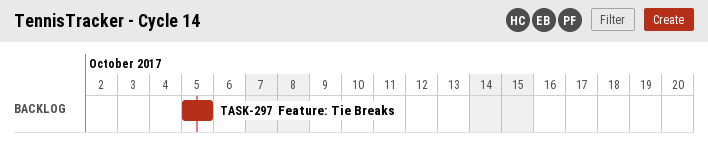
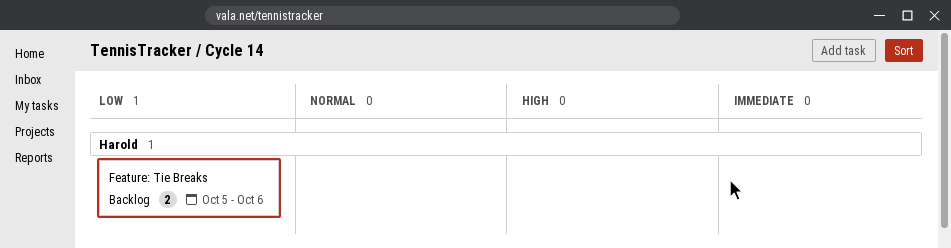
Feature: Tie Breaks, due: Oct 5 -> Oct 6

